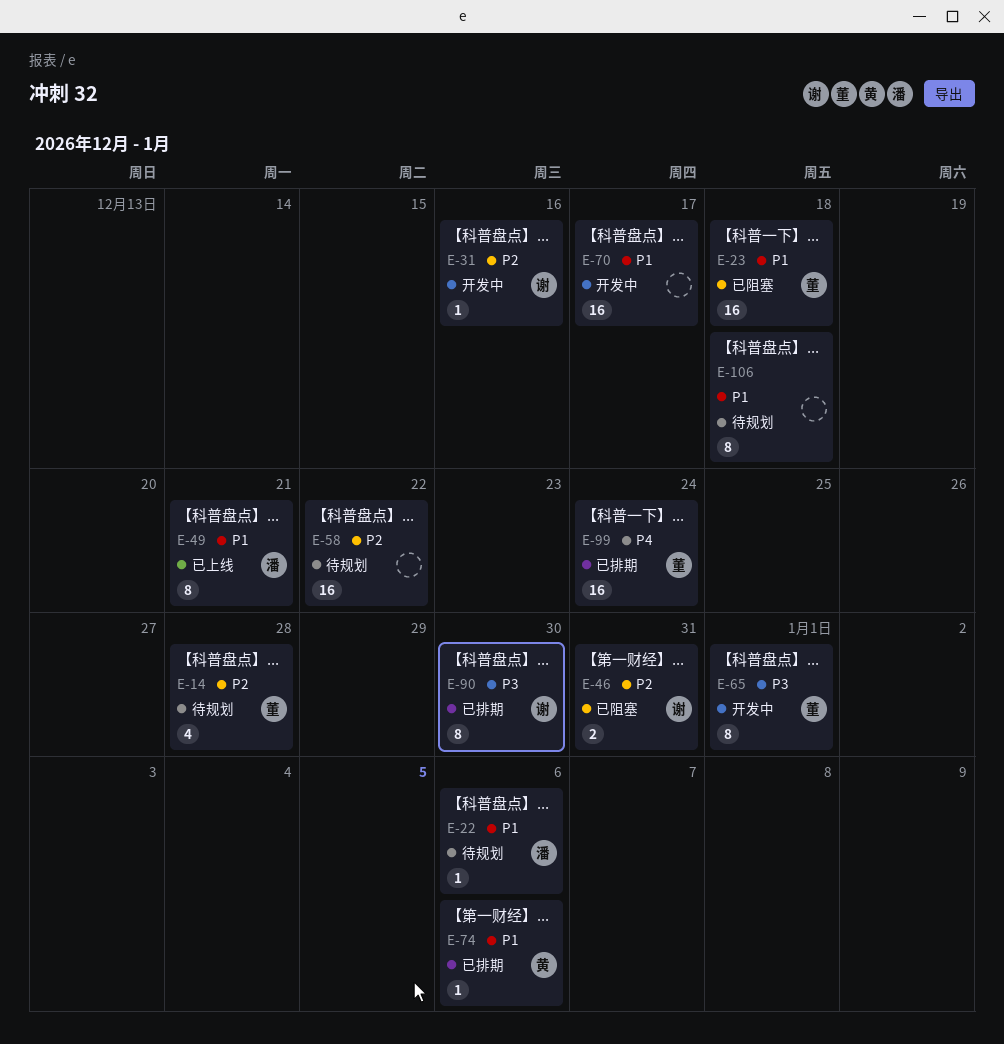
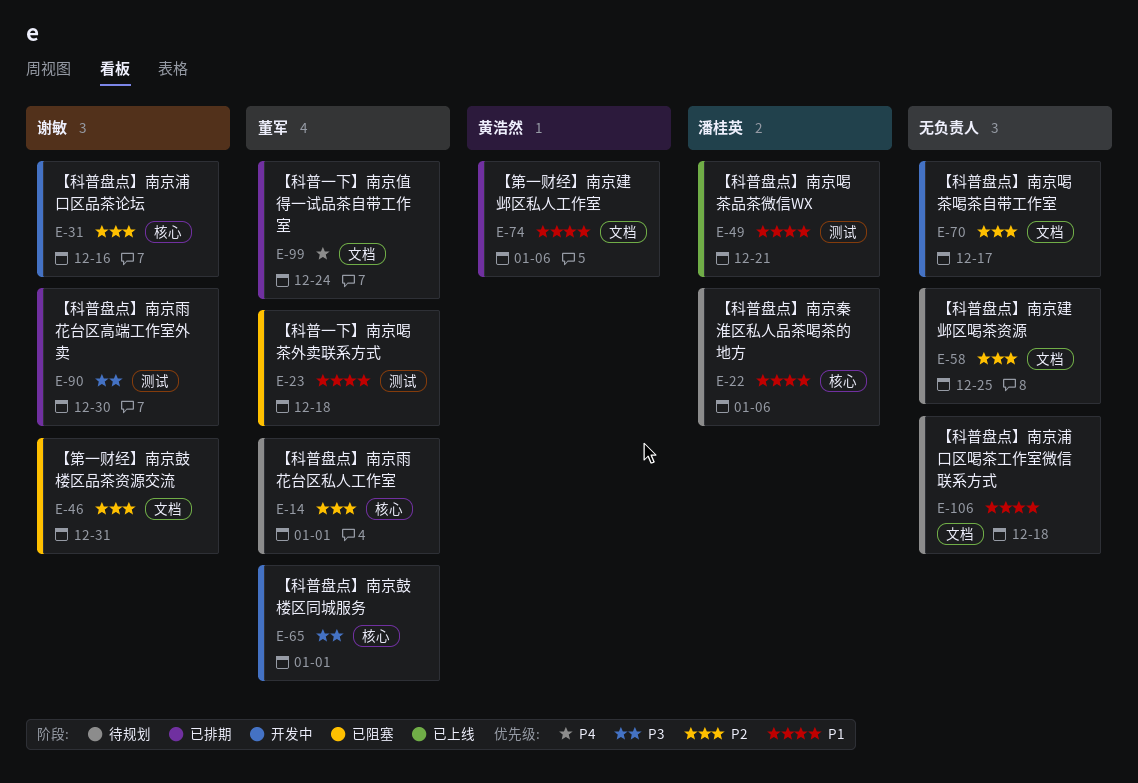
E-14, due: Dec 28 -> Jan 1
E-58, due: Dec 22 -> Dec 25
E-70, priority: P1 -> P2

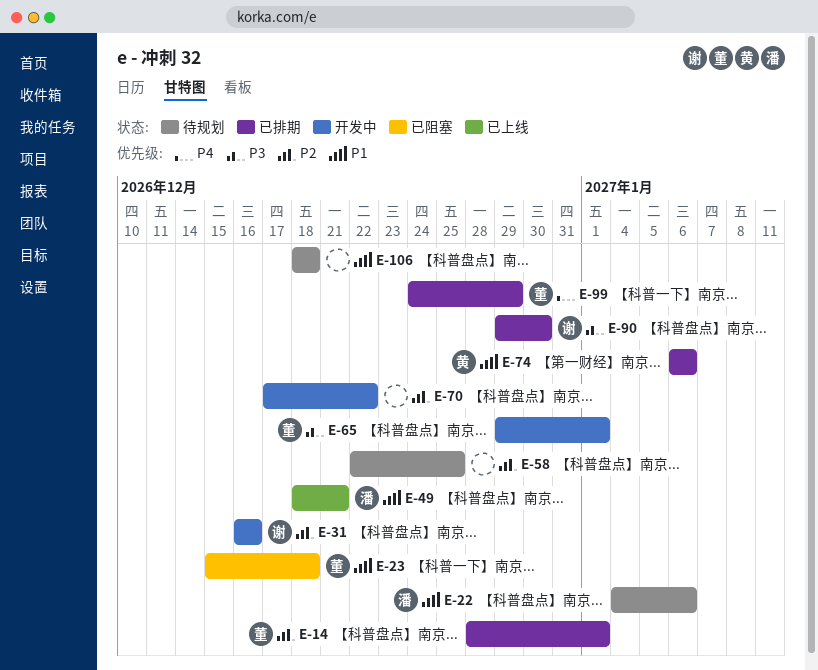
E-14, status: 待规划 -> 已排期
E-46: present -> none
E-70, due: Dec 17 -> Dec 22
E-99, due: Dec 24 -> Dec 29

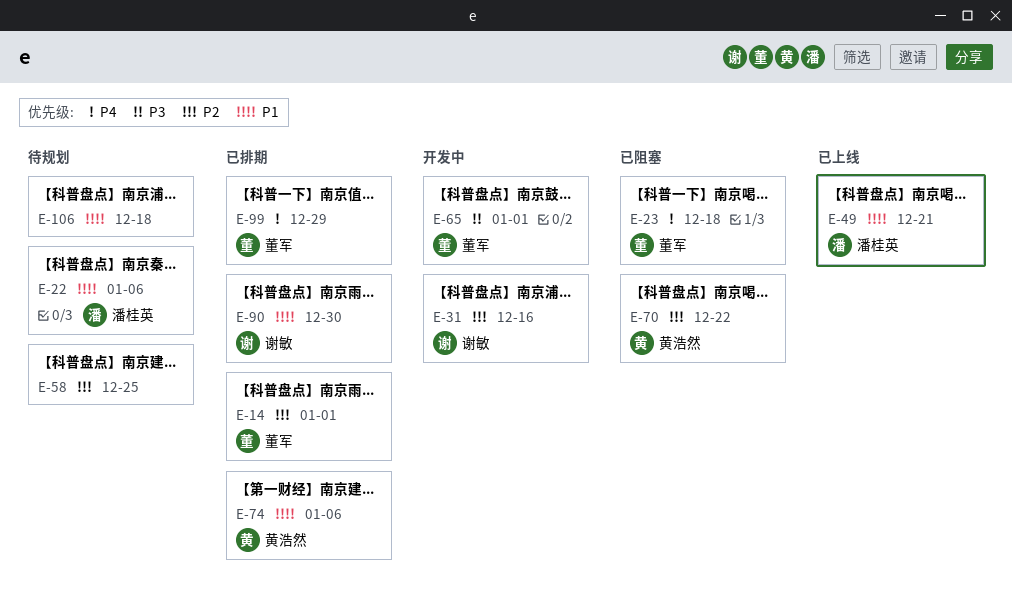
E-23, priority: P1 -> P4
E-70, status: 开发中 -> 已阻塞
E-70, owner: none -> 黄浩然
E-90, priority: P3 -> P1

